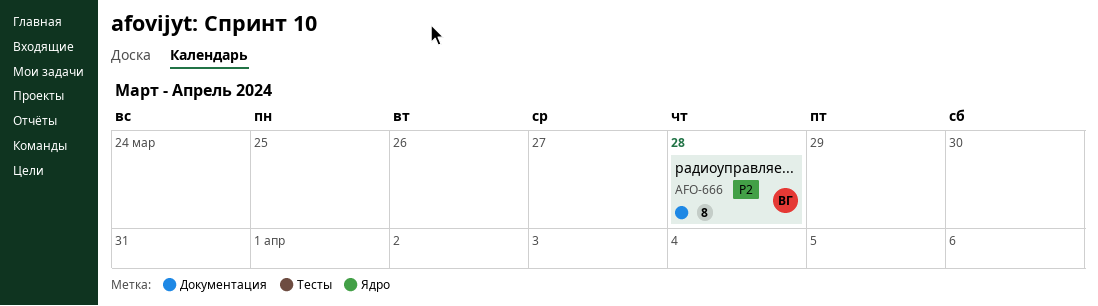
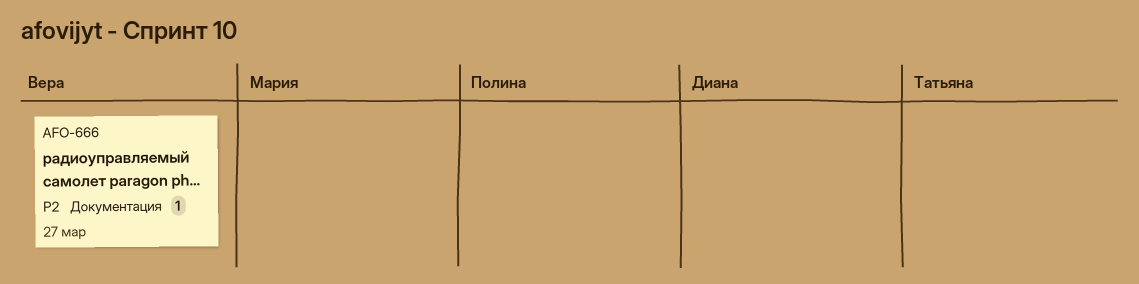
AFO-666, estimate: 8 -> 1
AFO-666, due: Mar 28 -> Mar 27

